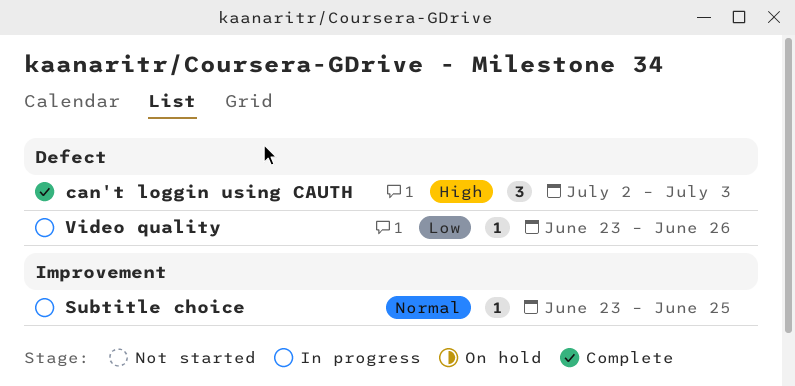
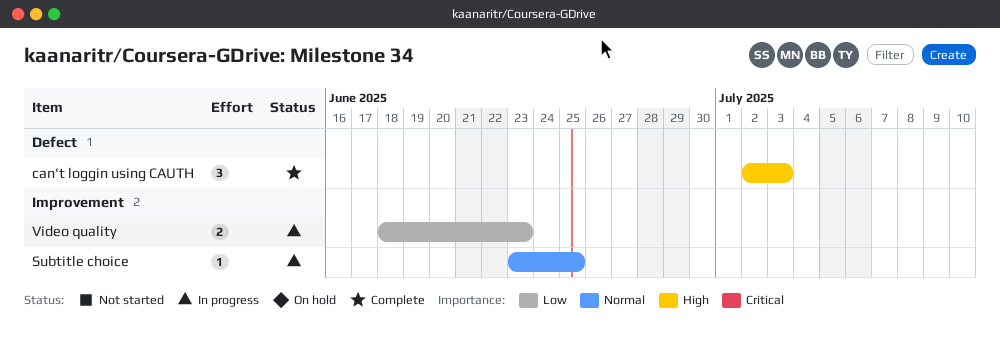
Video quality, label: Defect -> Improvement
Video quality, estimate: 1 -> 2
Video quality, start: Jun 23 -> Jun 18
Video quality, due: Jun 26 -> Jun 23

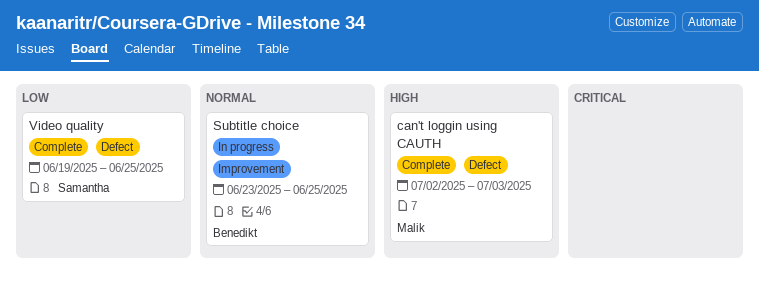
Video quality, status: In progress -> Complete
Video quality, label: Improvement -> Defect
Video quality, start: Jun 18 -> Jun 19
Video quality, due: Jun 23 -> Jun 25

